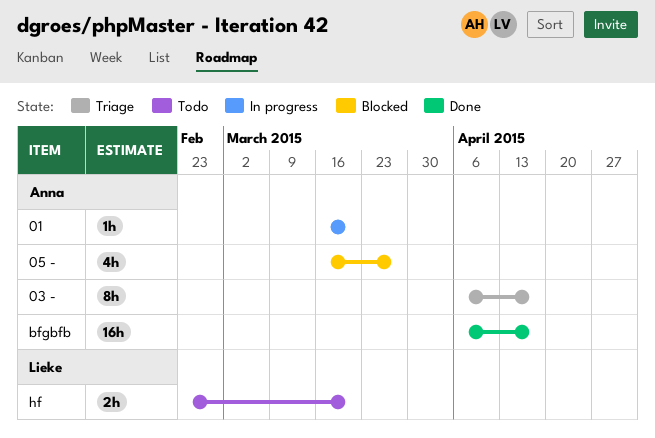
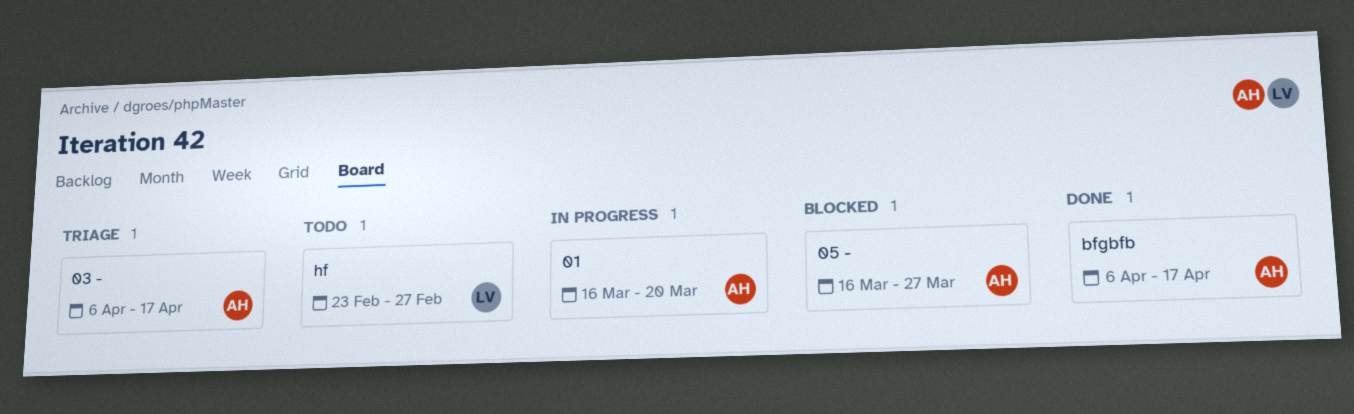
hf, due: Mar 20 -> Feb 27

